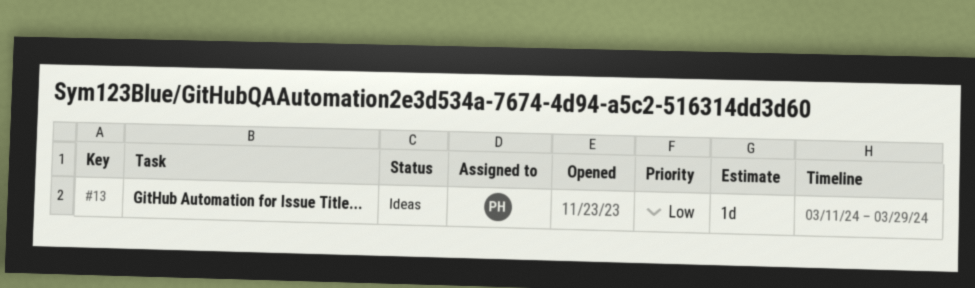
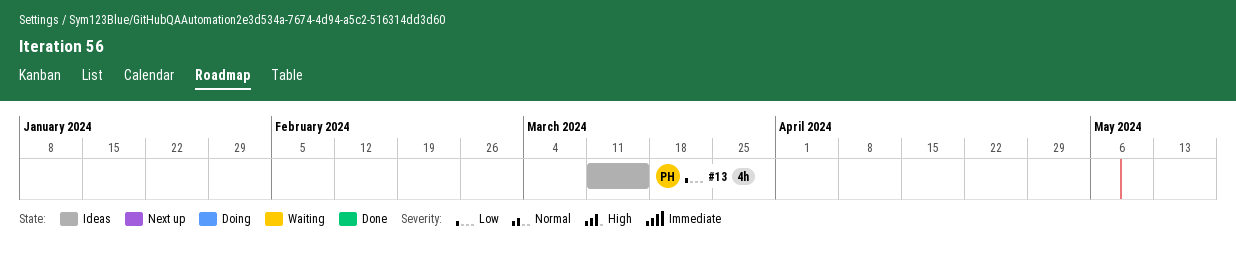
#13, estimate: 1d -> 4h
#13, due: Mar 29 -> Mar 15

